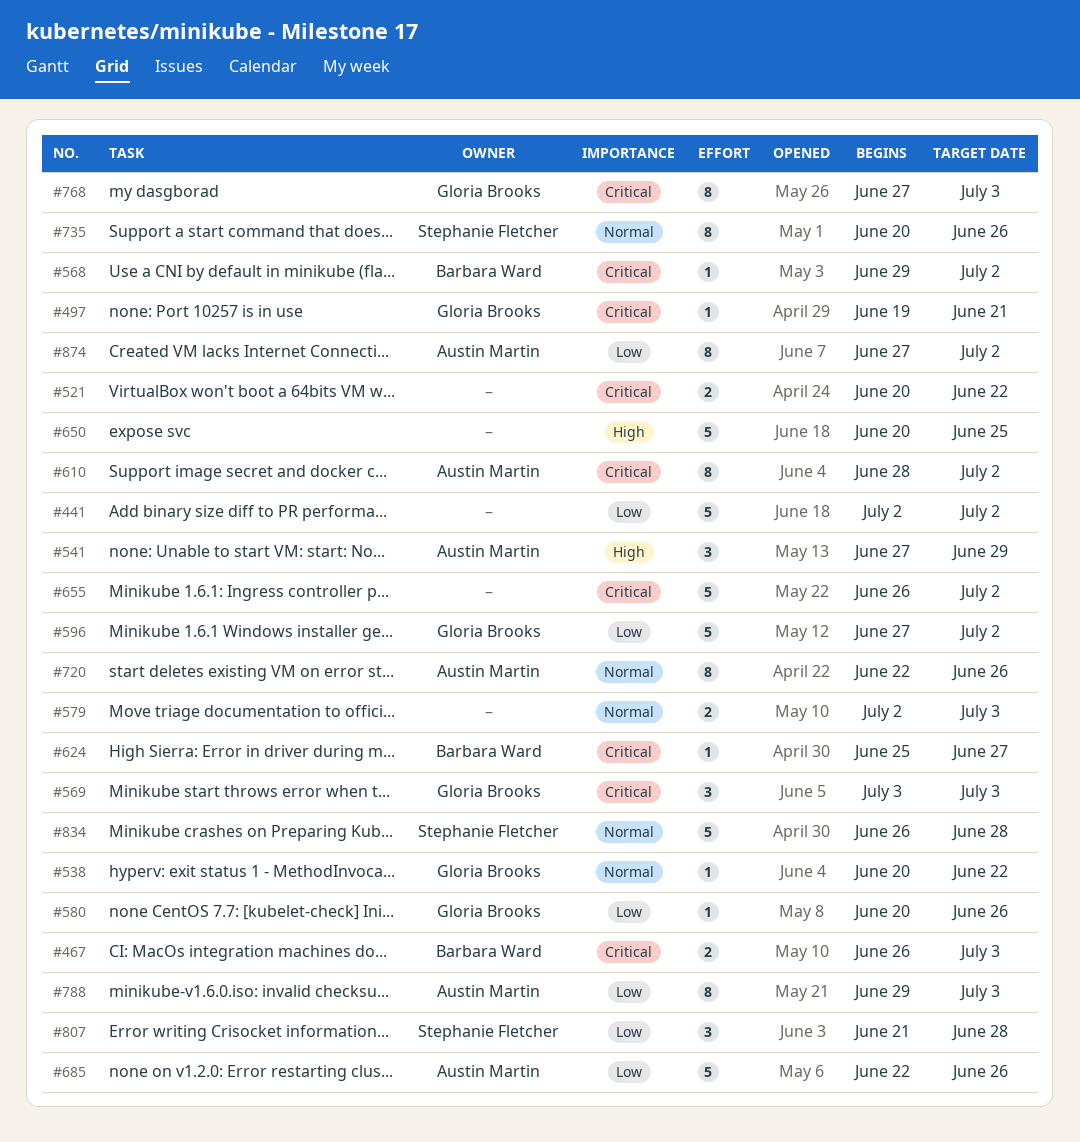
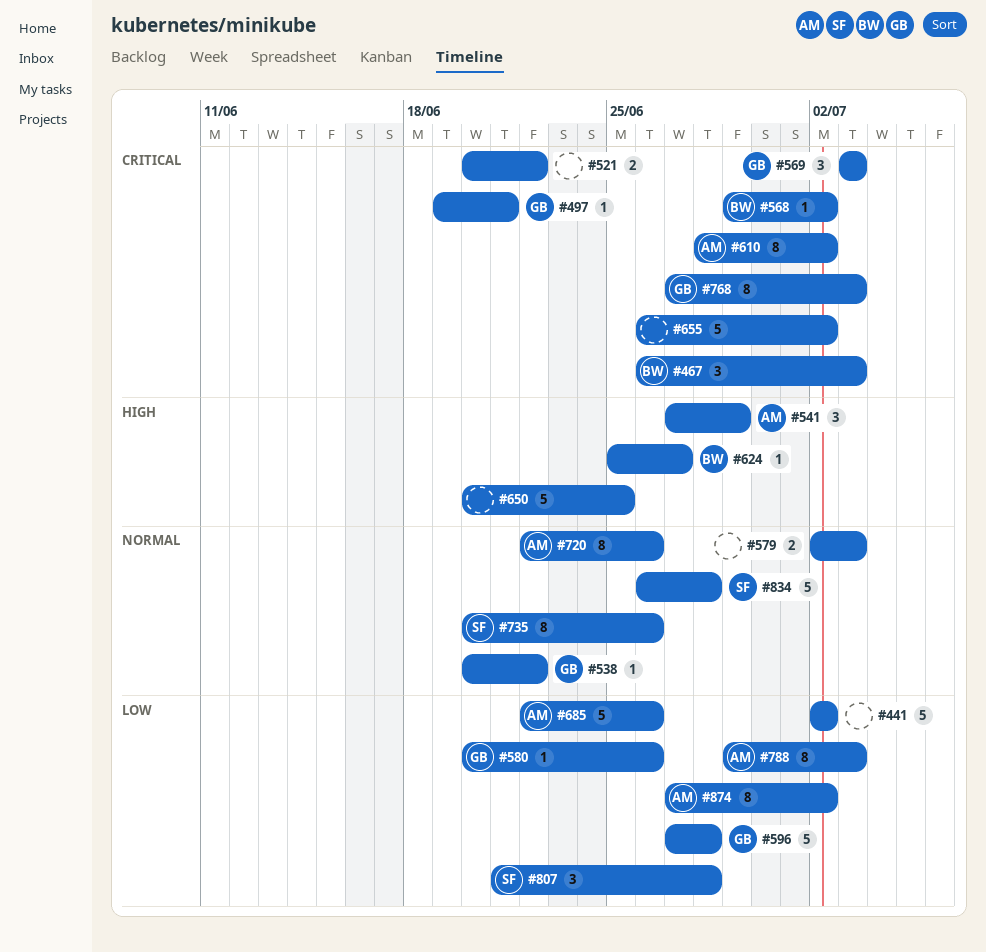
#467, estimate: 2 -> 3
#596, due: Jul 2 -> Jun 28
#624, priority: Critical -> High

